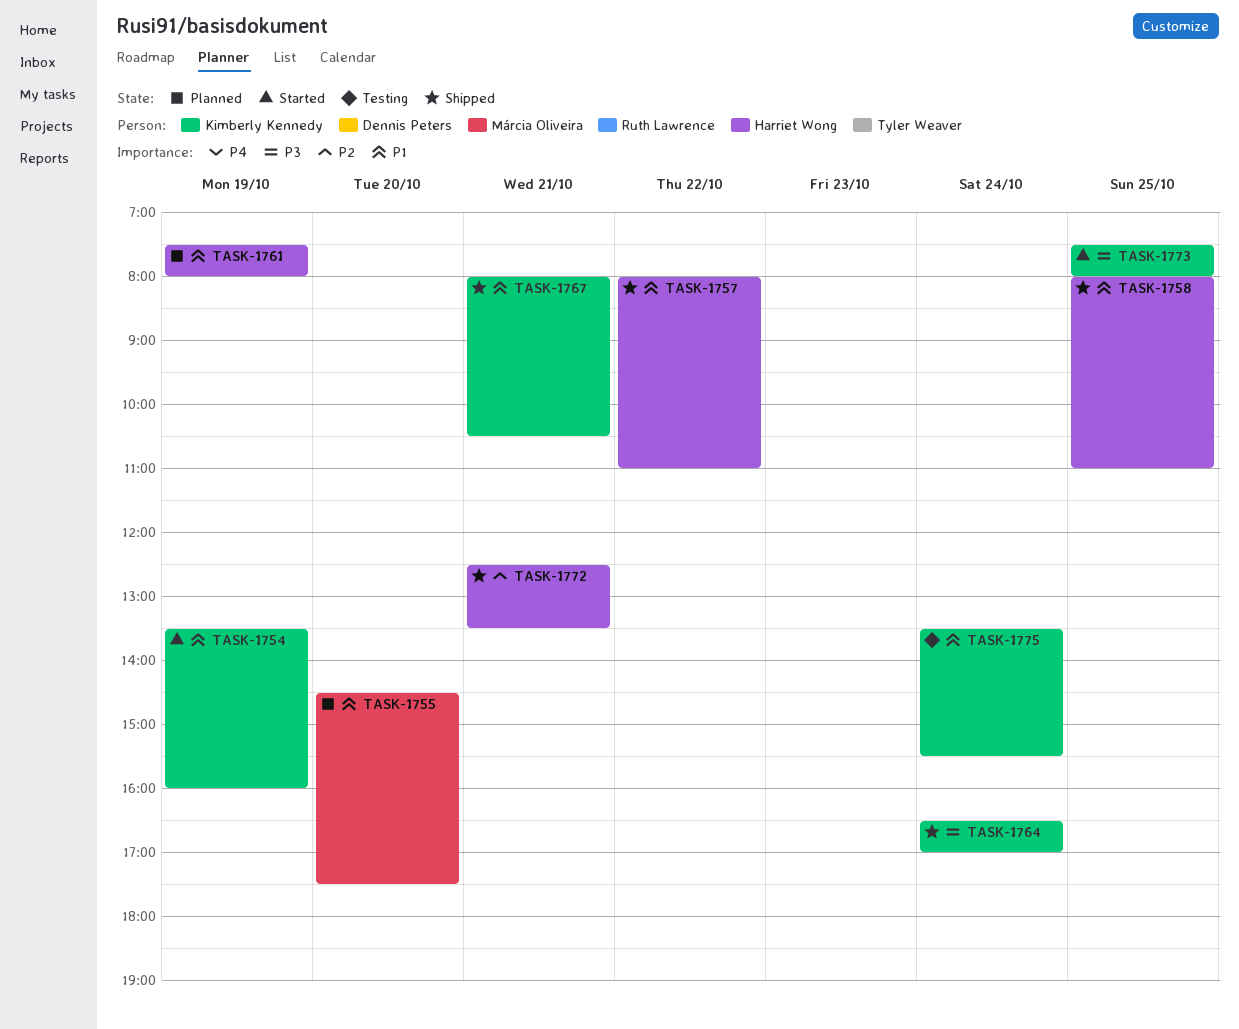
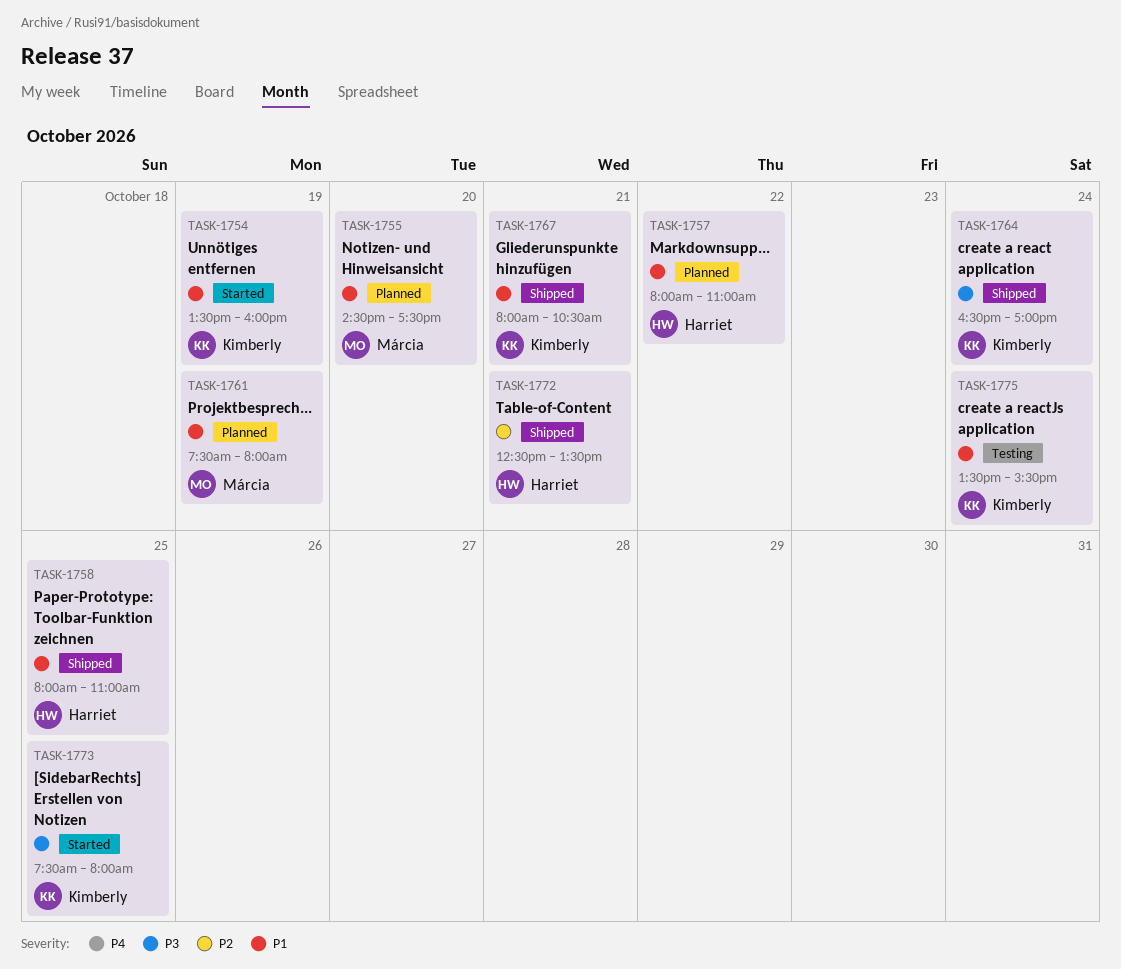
TASK-1757, status: Shipped -> Planned
TASK-1761, owner: Harriet Wong -> Márcia Oliveira

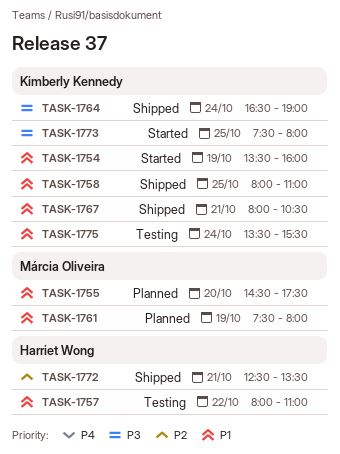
TASK-1757, status: Planned -> Testing
TASK-1758, owner: Harriet Wong -> Kimberly Kennedy
TASK-1764, ends: 17:00 -> 19:00

